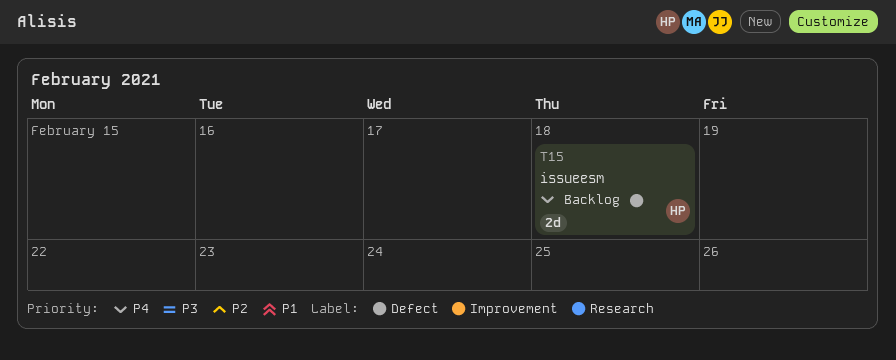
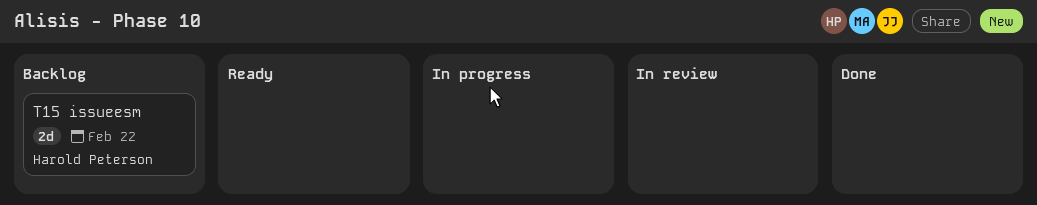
T15, due: Feb 18 -> Feb 22

